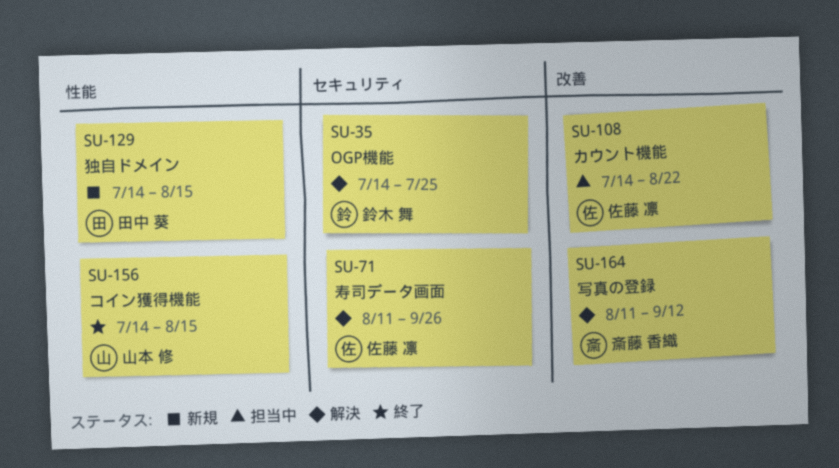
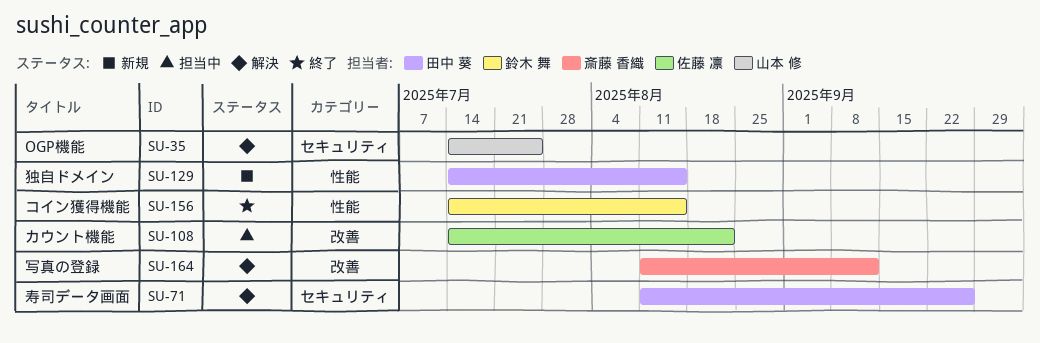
SU-35, owner: 鈴木 舞 -> 山本 修
SU-71, owner: 佐藤 凛 -> 田中 葵
SU-156, owner: 山本 修 -> 鈴木 舞

